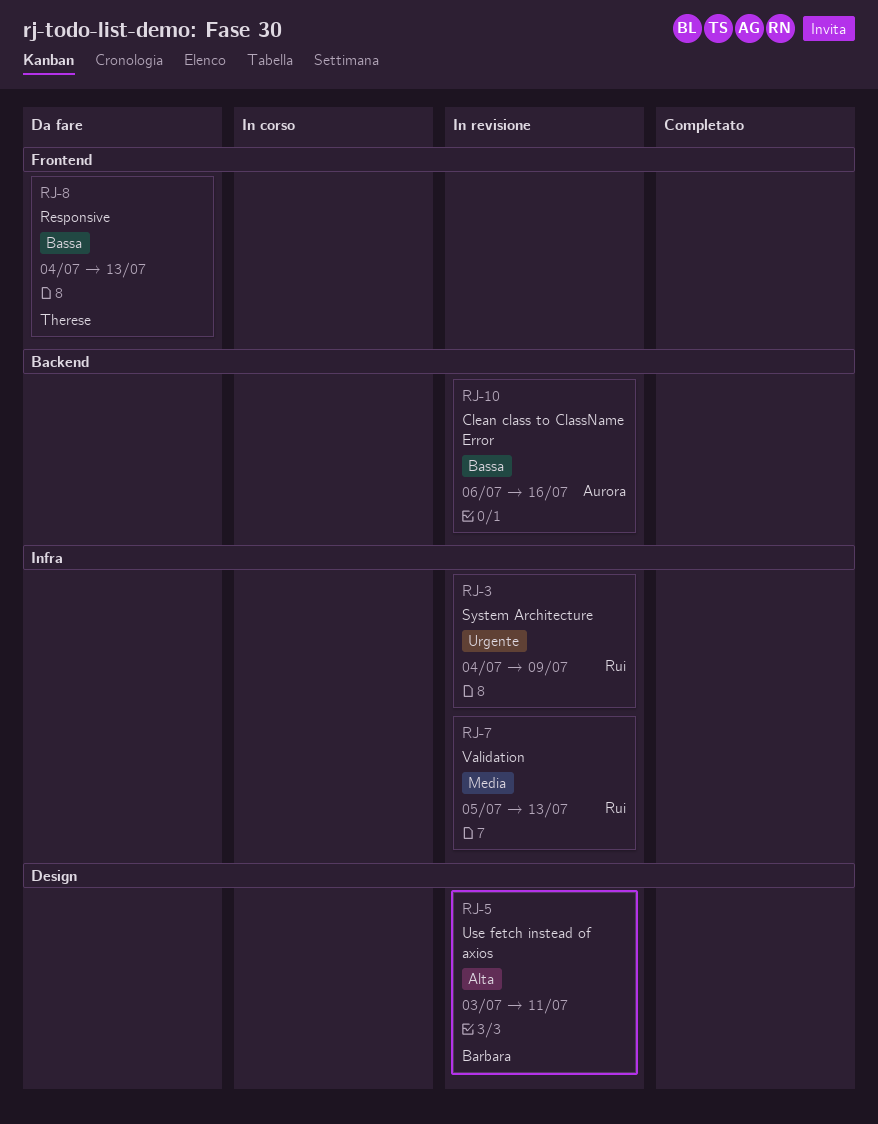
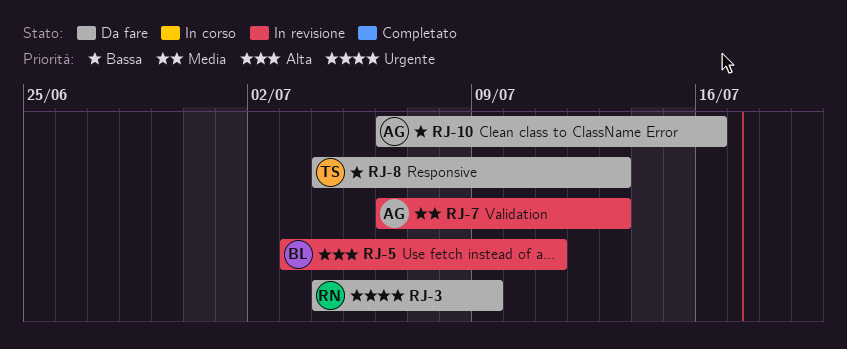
RJ-3, status: In revisione -> Da fare
RJ-7, owner: Rui -> Aurora
RJ-7, start: Jul 5 -> Jul 6
RJ-10, status: In revisione -> Da fare

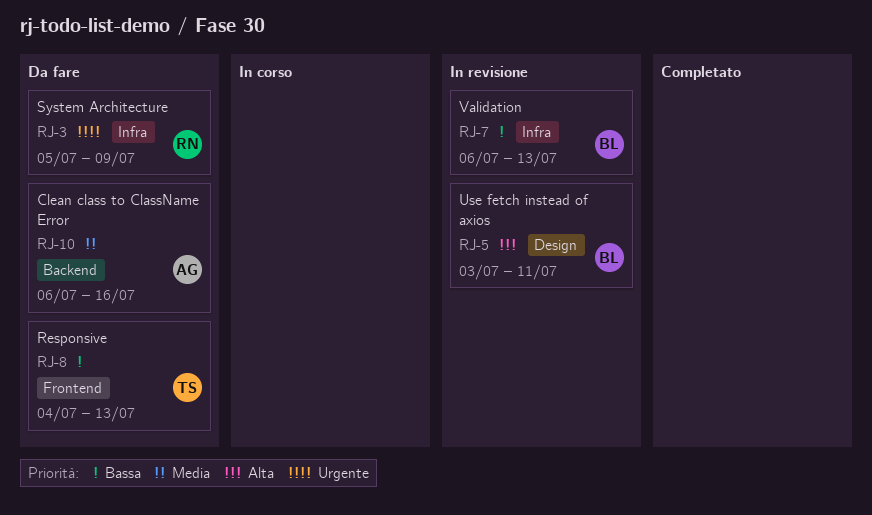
RJ-3, start: Jul 4 -> Jul 5
RJ-7, owner: AG -> BL
RJ-7, priority: Media -> Bassa
RJ-10, priority: Bassa -> Media

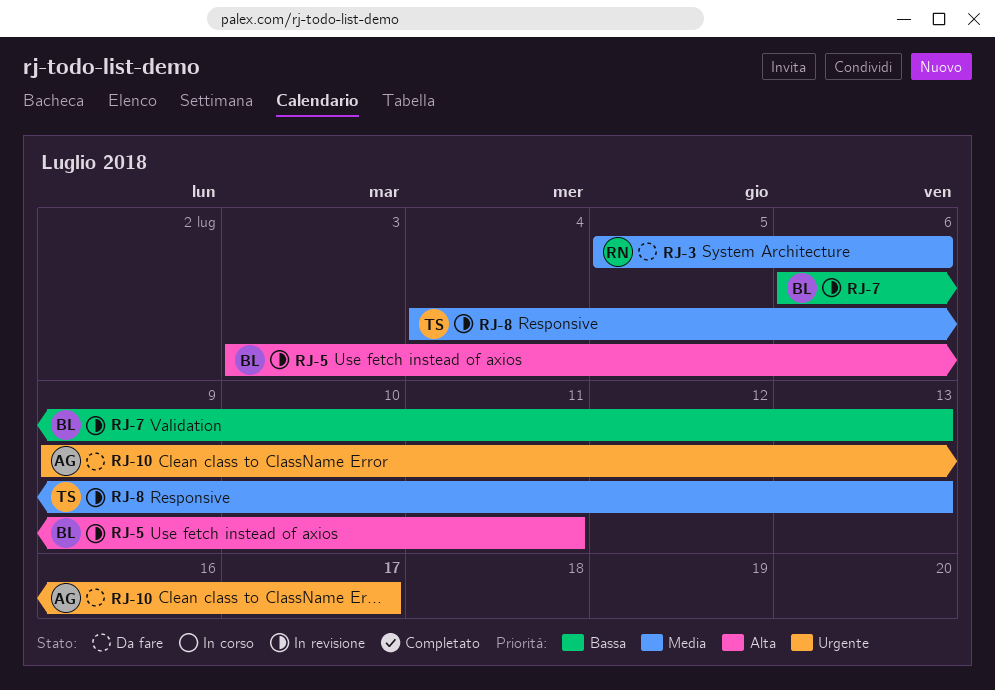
RJ-3, priority: Urgente -> Media
RJ-3, due: Jul 9 -> Jul 6
RJ-8, status: Da fare -> In revisione
RJ-8, priority: Bassa -> Media
RJ-10, priority: Media -> Urgente
RJ-10, start: Jul 6 -> Jul 9
RJ-10, due: Jul 16 -> Jul 17

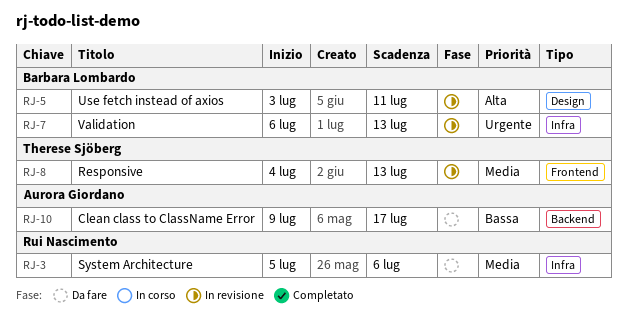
RJ-7, priority: Bassa -> Urgente
RJ-10, priority: Urgente -> Bassa

